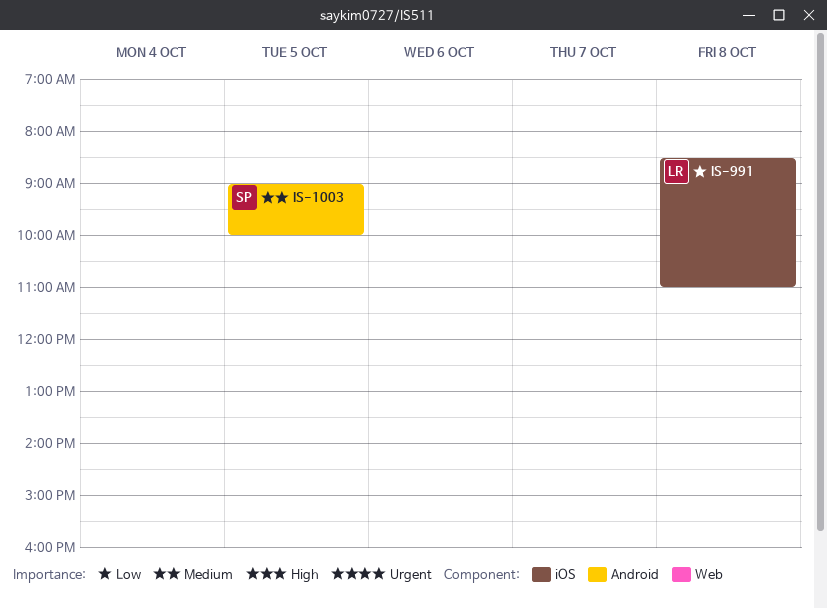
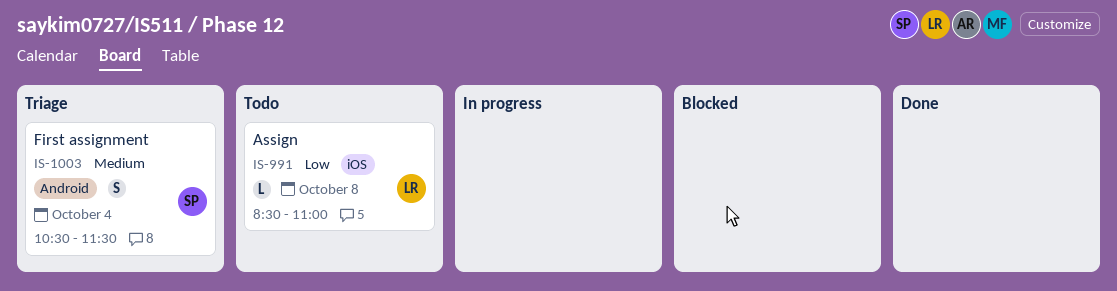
IS-1003, day: Oct 5 -> Oct 4
IS-1003, begins: 09:00 -> 10:30
IS-1003, ends: 10:00 -> 11:30

